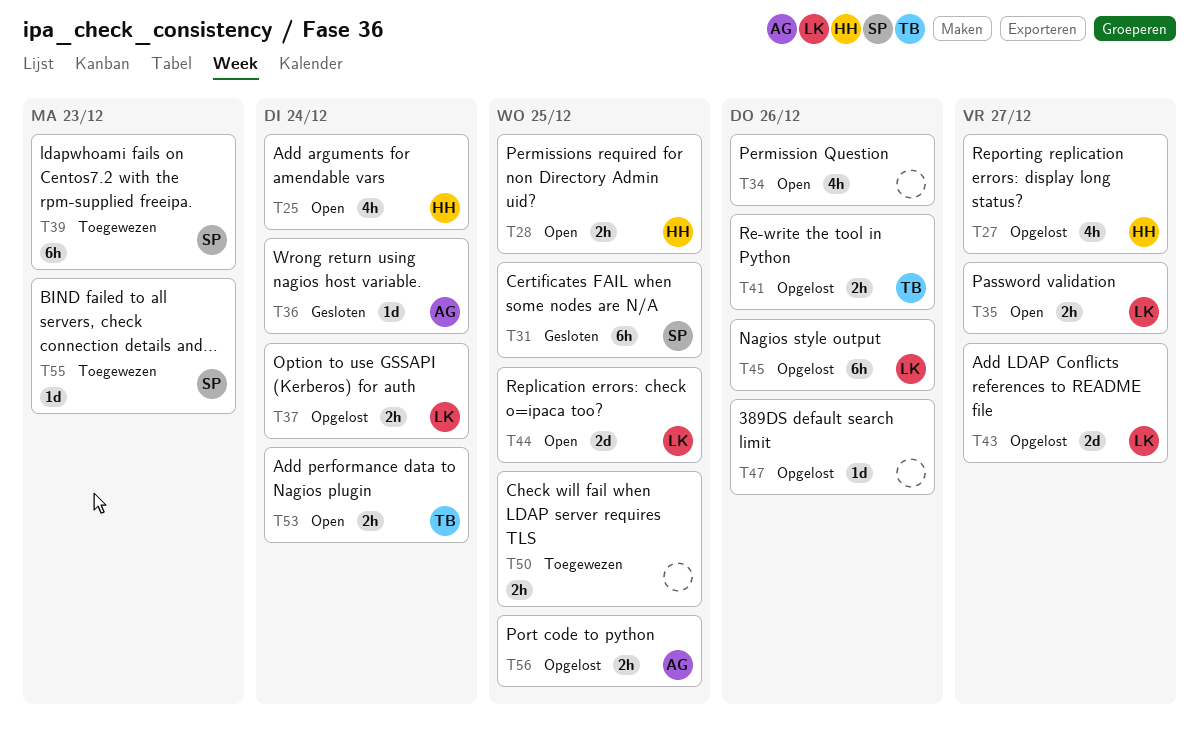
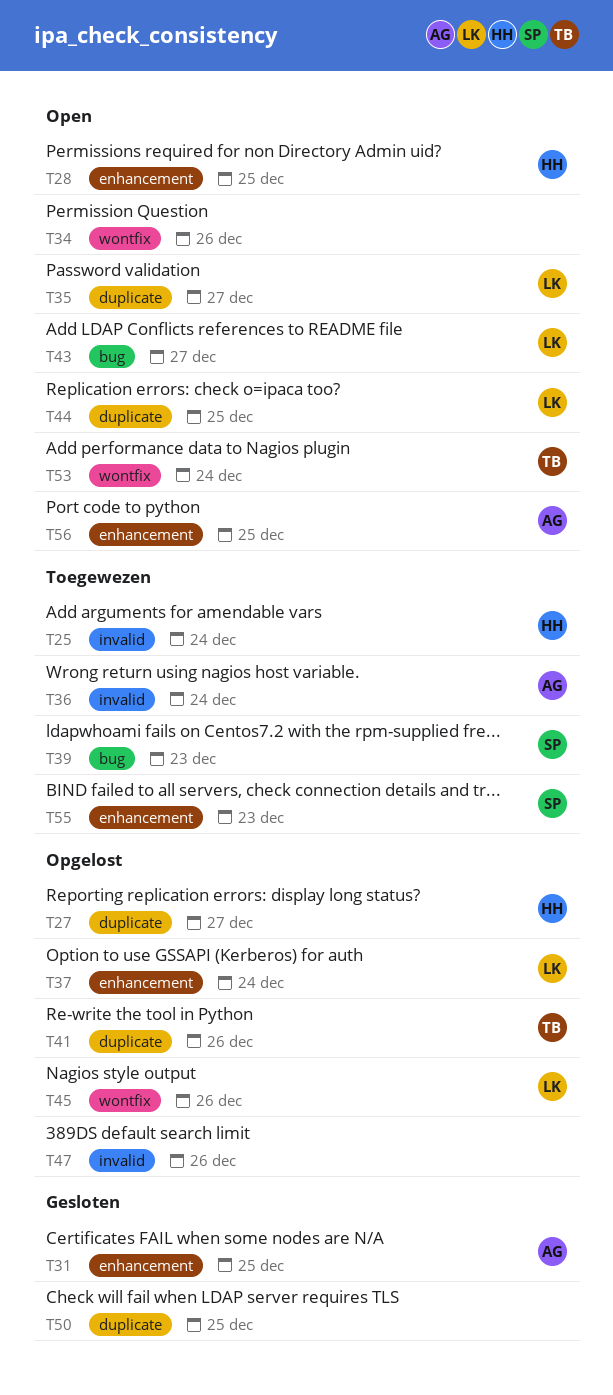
T25, status: Open -> Toegewezen
T31, owner: SP -> AG
T36, status: Gesloten -> Toegewezen
T43, status: Opgelost -> Open
T50, status: Toegewezen -> Gesloten
T56, status: Opgelost -> Open

